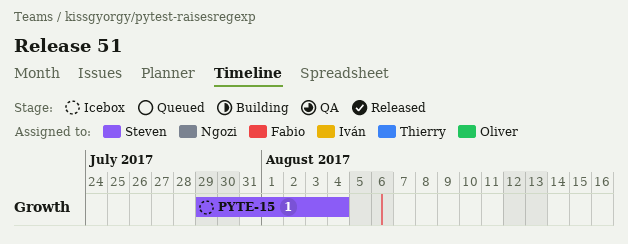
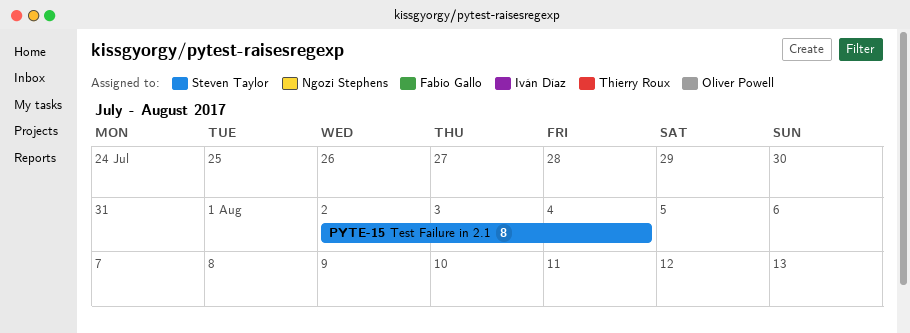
PYTE-15, estimate: 1 -> 8
PYTE-15, start: Jul 29 -> Aug 2

